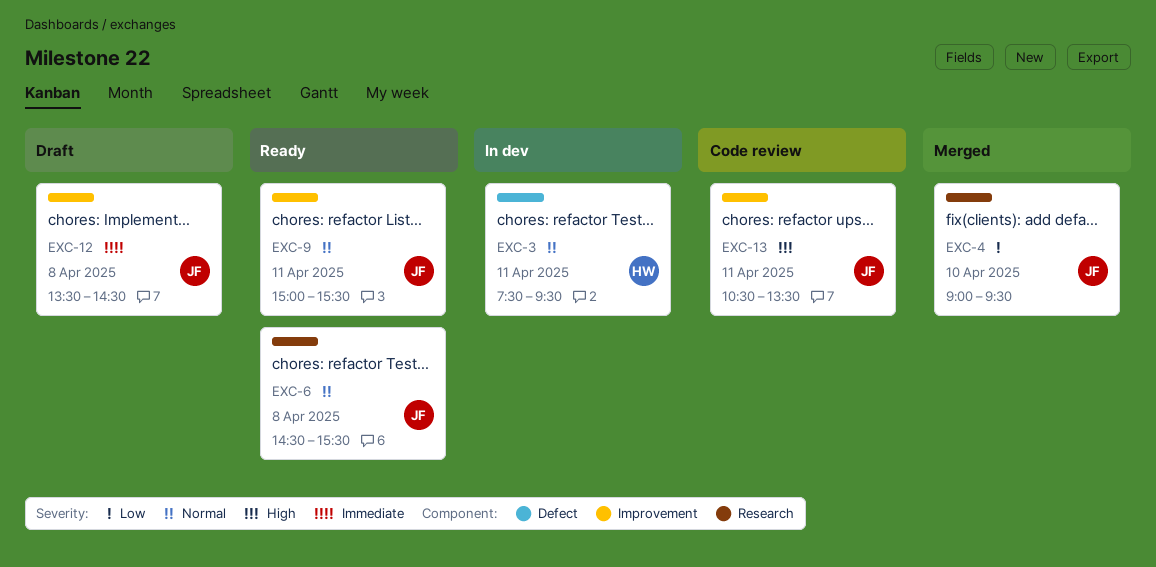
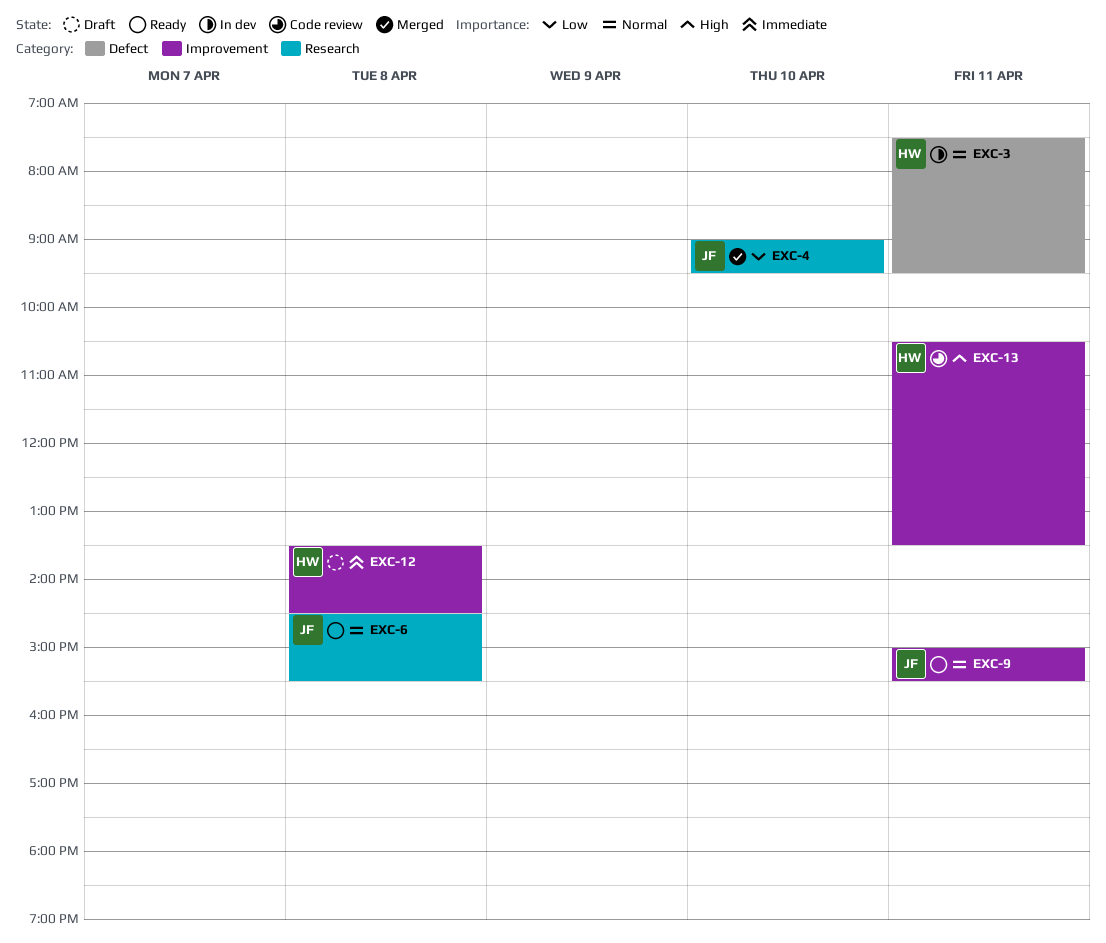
EXC-12, owner: JF -> HW
EXC-13, owner: JF -> HW

